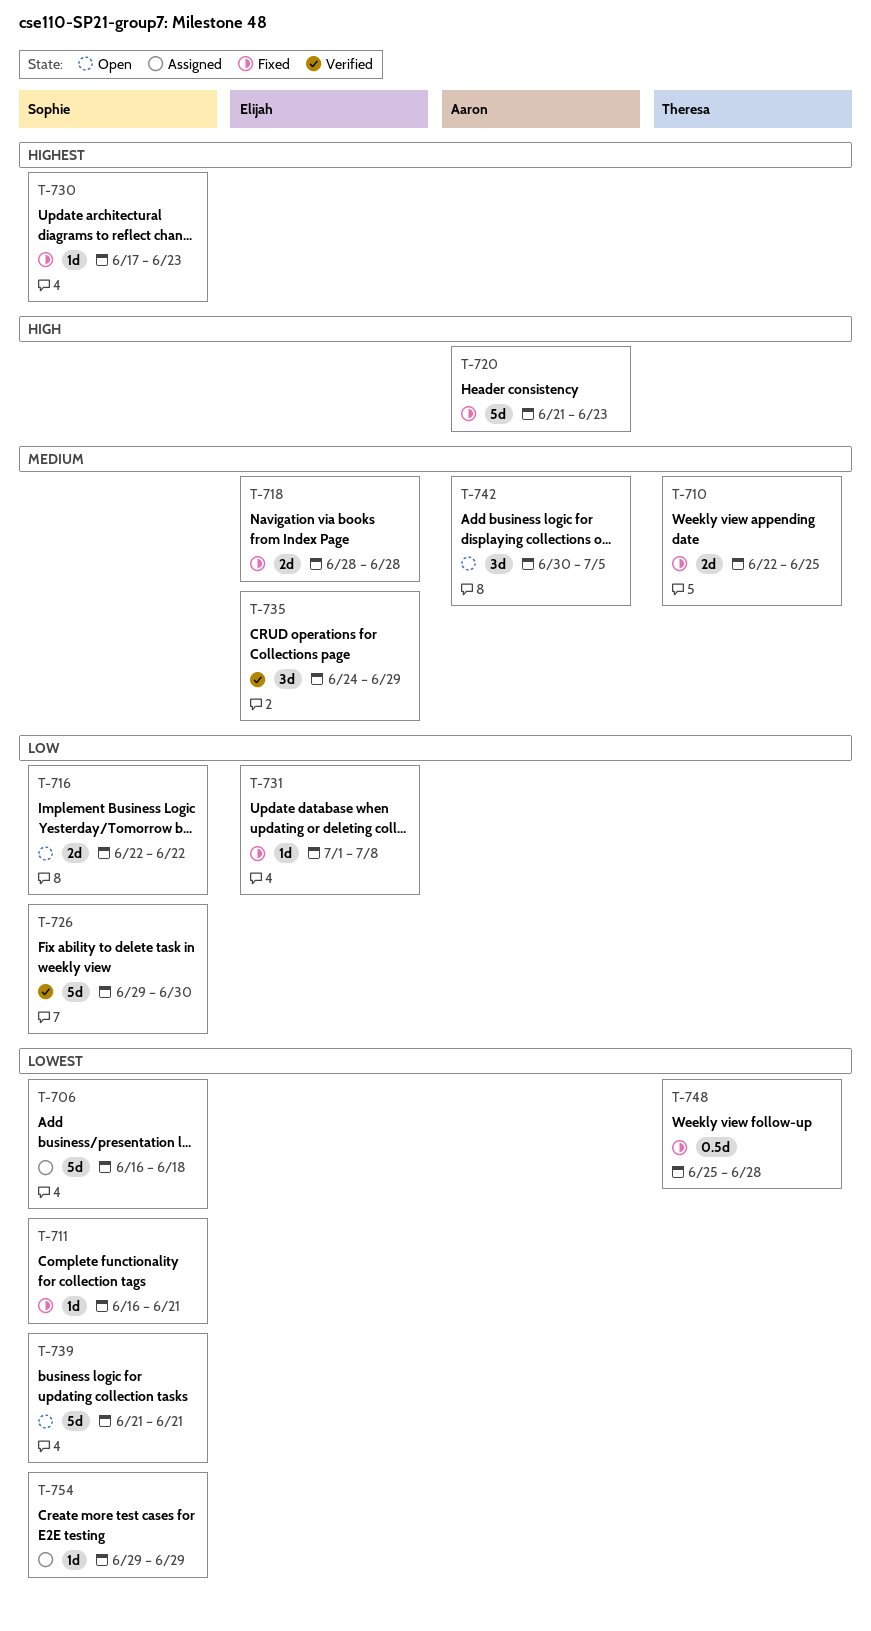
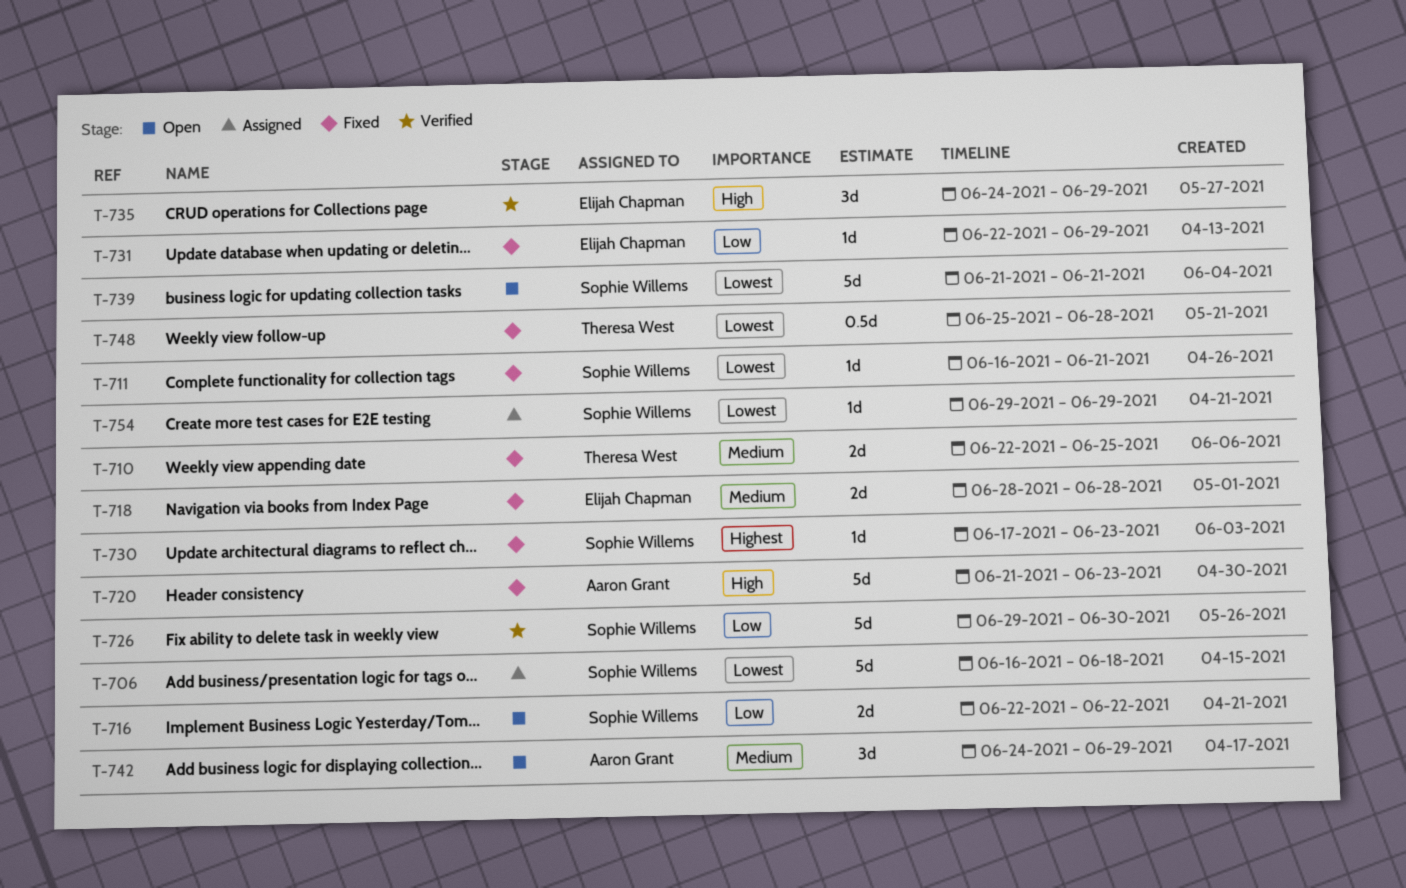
T-731, start: Jul 1 -> Jun 22
T-731, due: Jul 8 -> Jun 29
T-735, priority: Medium -> High
T-742, start: Jun 30 -> Jun 24
T-742, due: Jul 5 -> Jun 29

